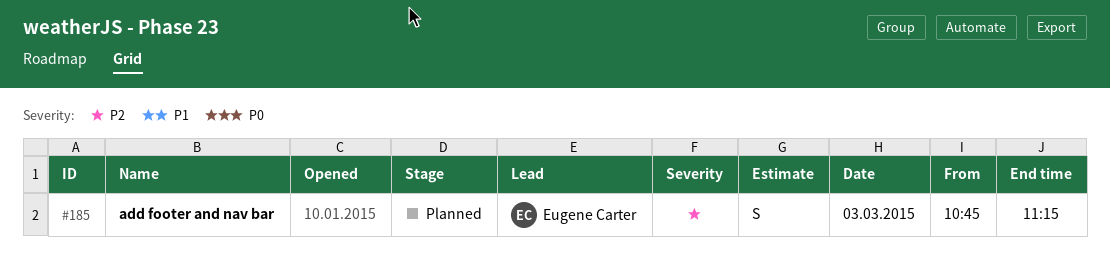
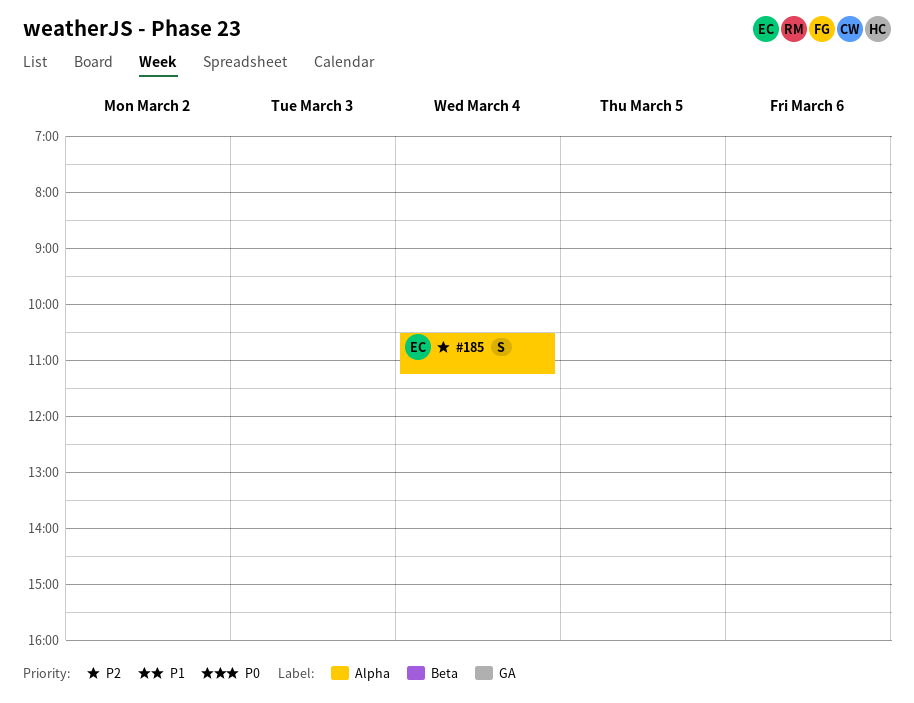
#185, day: Mar 3 -> Mar 4
#185, begins: 10:45 -> 10:30

